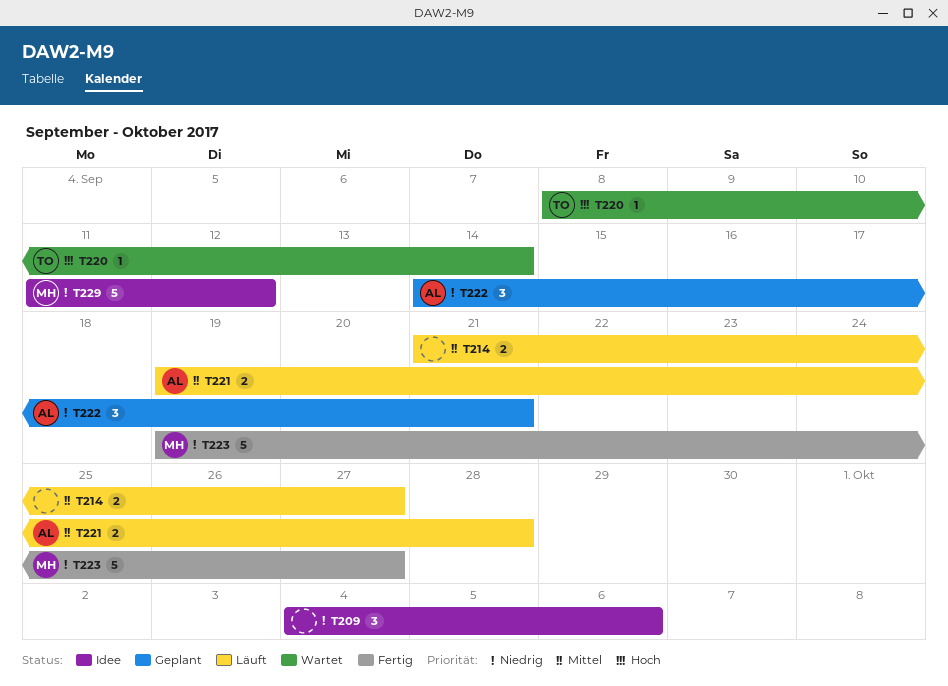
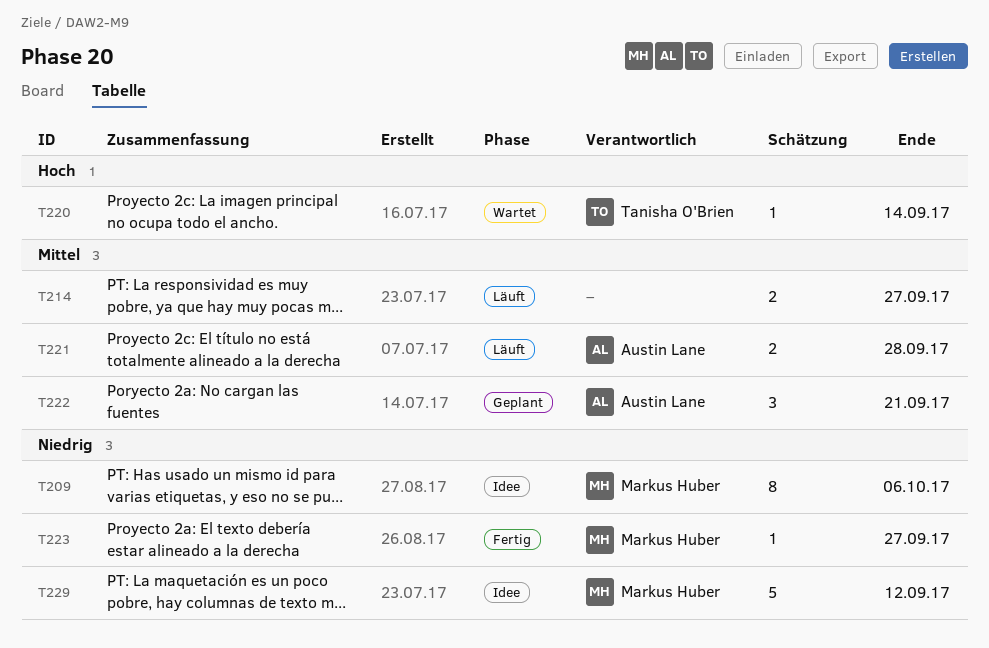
T209, owner: none -> Markus Huber
T209, estimate: 3 -> 8
T222, priority: Niedrig -> Mittel
T223, estimate: 5 -> 1

